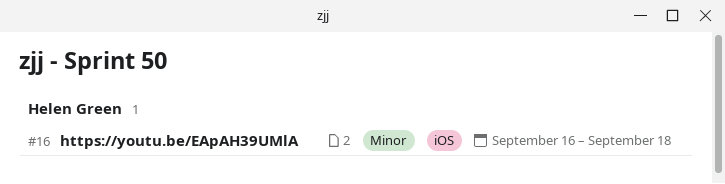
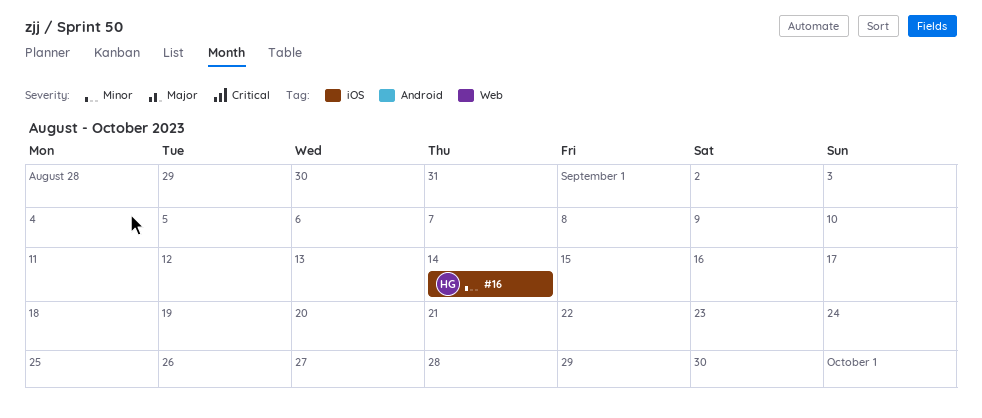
#16, start: Sep 16 -> Sep 14
#16, due: Sep 18 -> Sep 14

